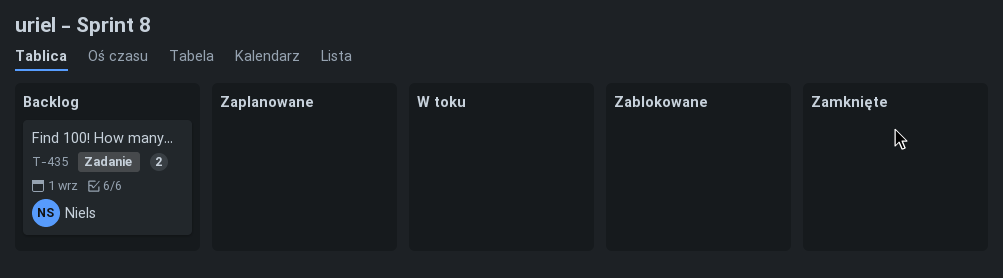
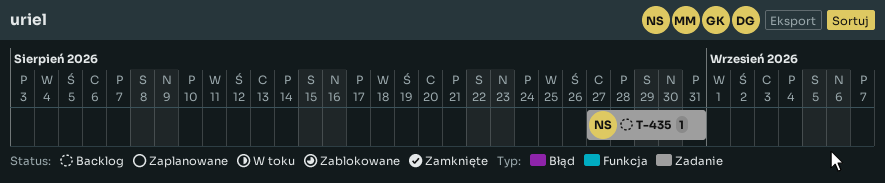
T-435, estimate: 2 -> 1
T-435, due: Sep 1 -> Aug 31

